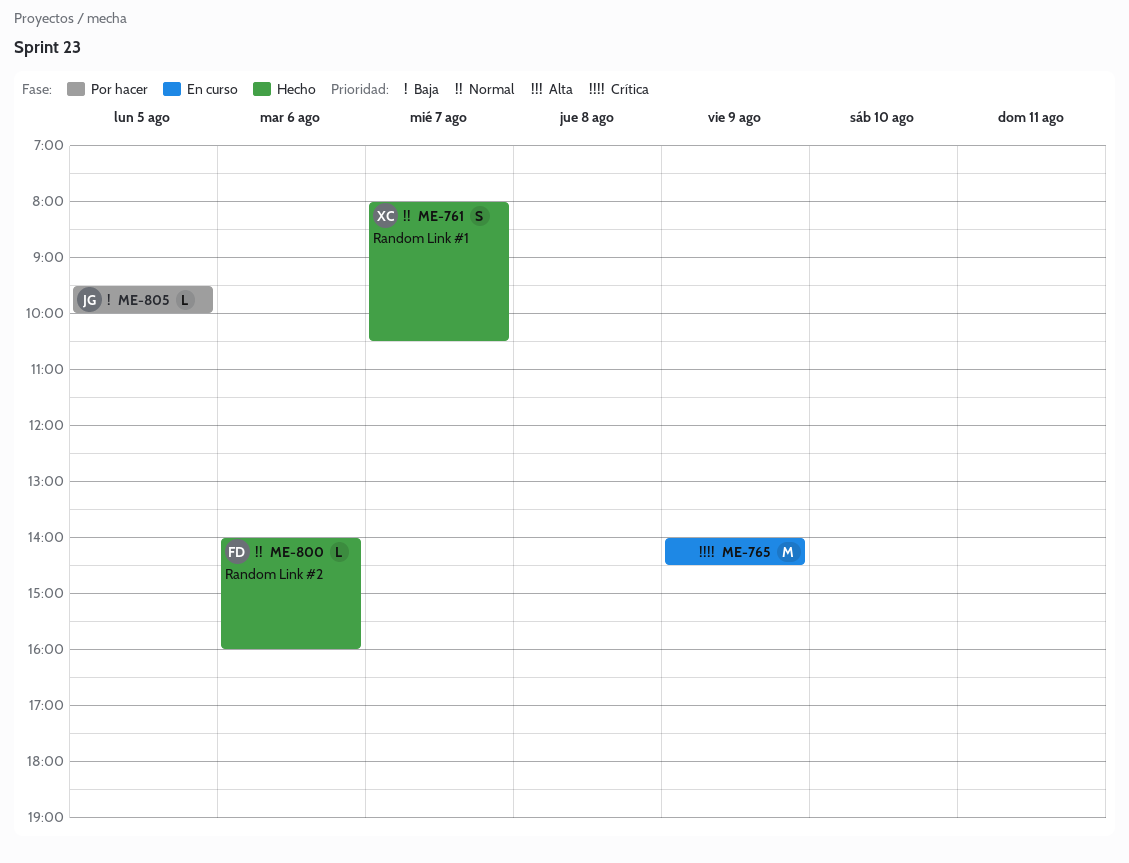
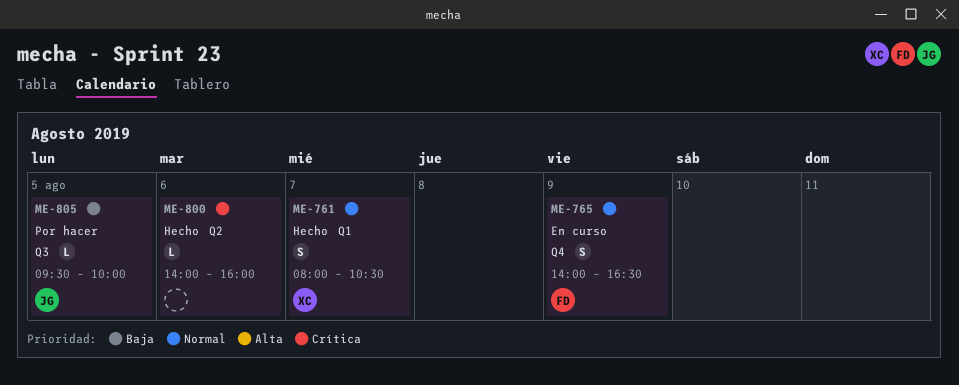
ME-765, owner: none -> FD
ME-765, priority: Crítica -> Normal
ME-765, estimate: M -> S
ME-765, ends: 14:30 -> 16:30
ME-800, owner: FD -> none
ME-800, priority: Normal -> Crítica

